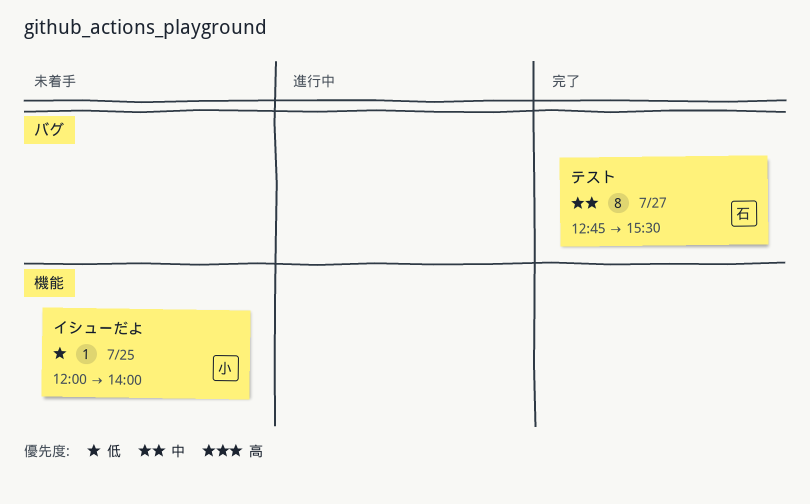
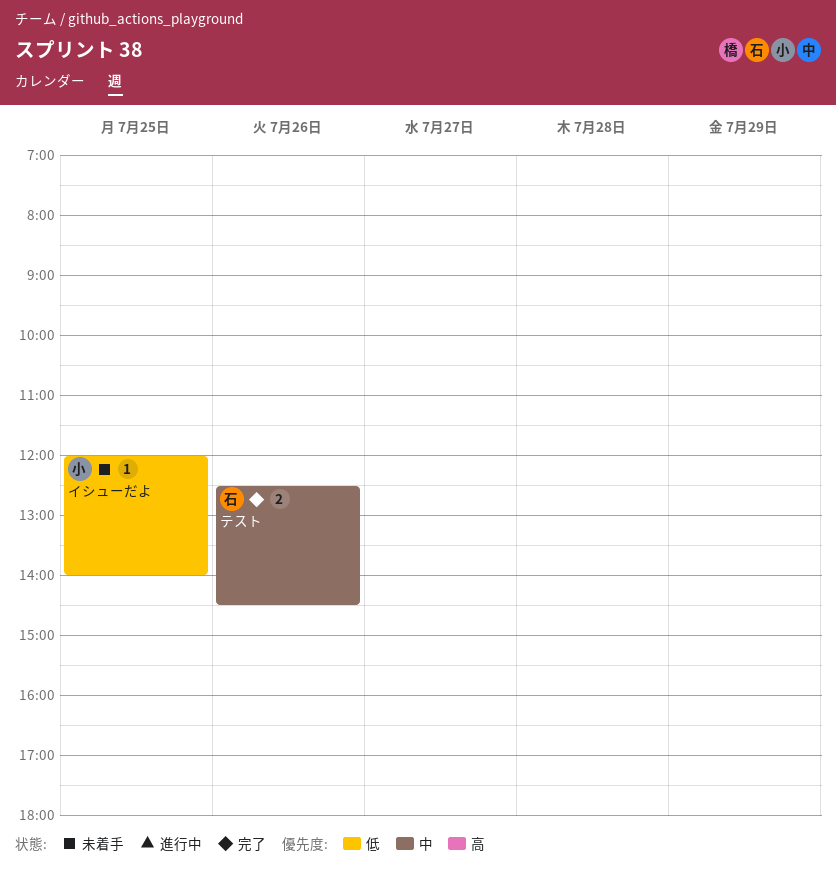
テスト, estimate: 8 -> 2
テスト, day: Jul 27 -> Jul 26
テスト, begins: 12:45 -> 12:30
テスト, ends: 15:30 -> 14:30

